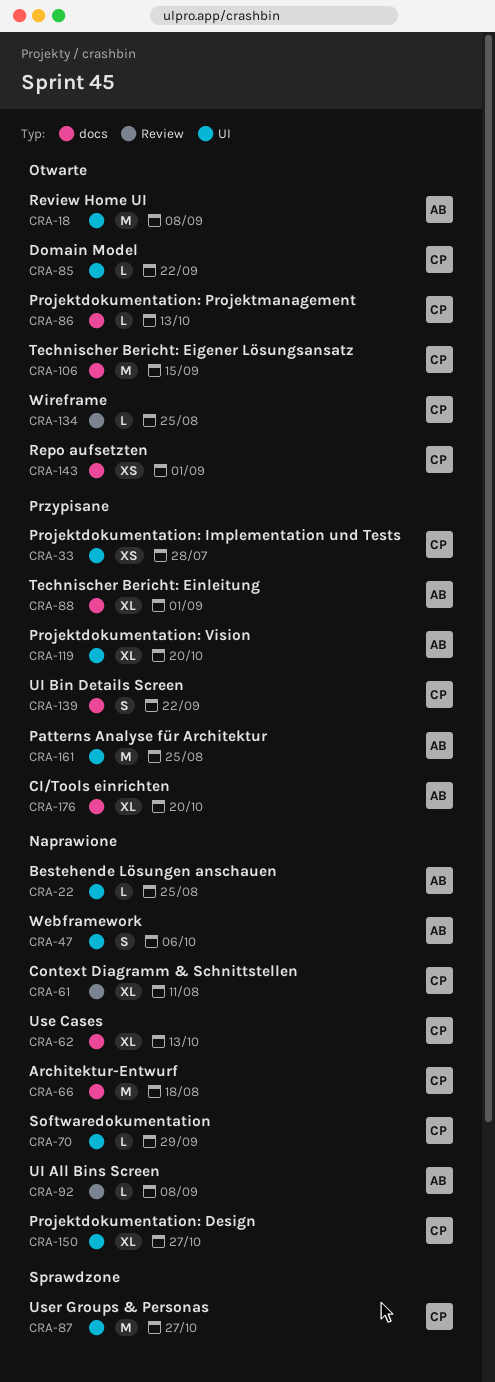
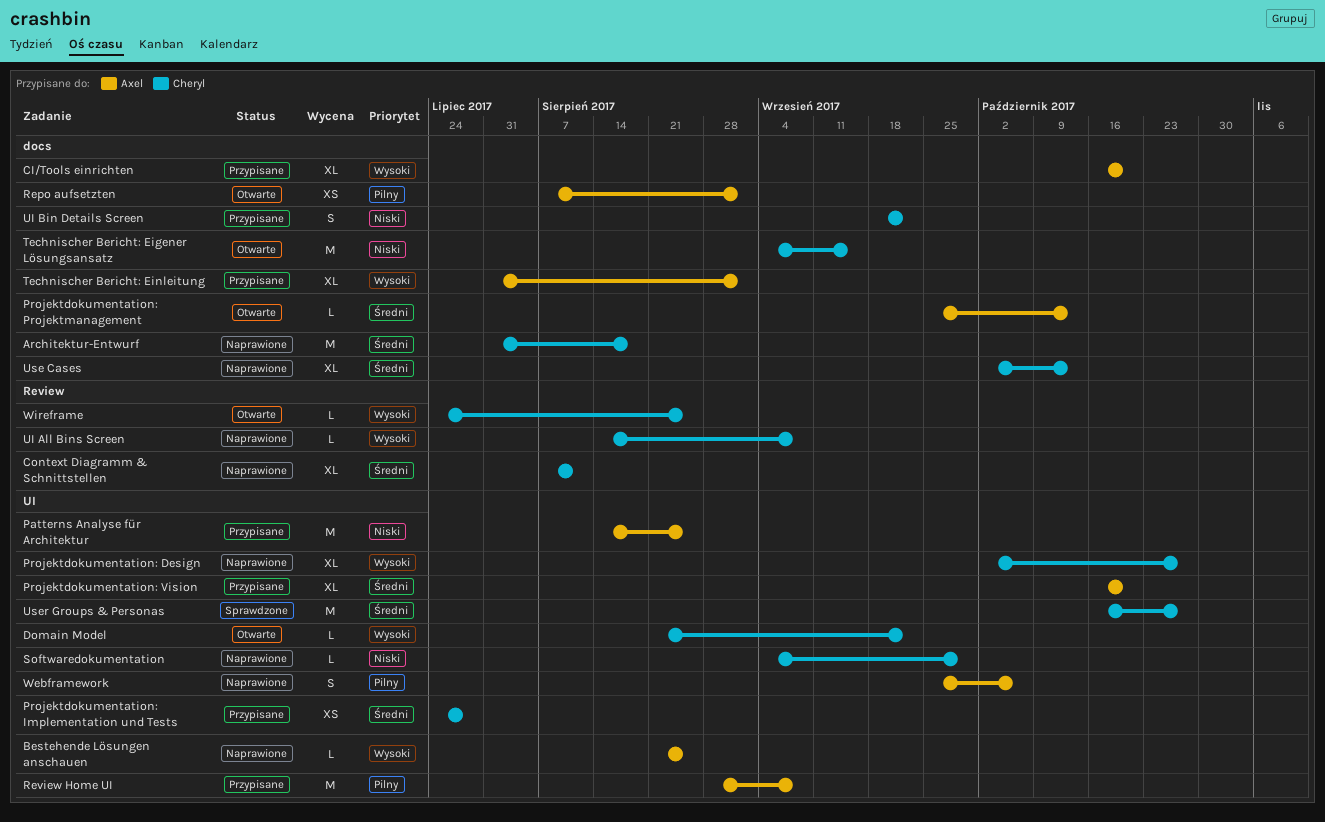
Projektdokumentation: Projektmanagement, owner: Cheryl -> Axel
Repo aufsetzten, owner: Cheryl -> Axel
Review Home UI, status: Otwarte -> Przypisane
UI All Bins Screen, owner: Axel -> Cheryl

